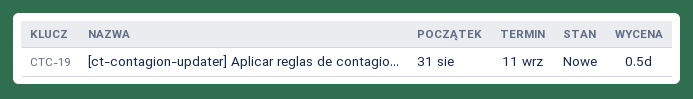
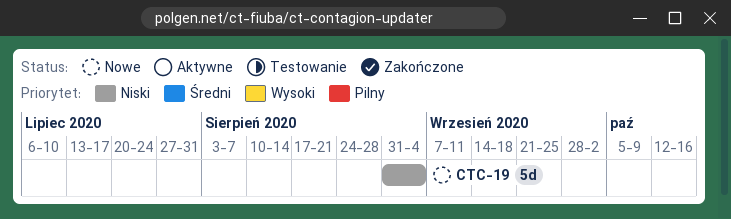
CTC-19, estimate: 0.5d -> 5d
CTC-19, due: Sep 11 -> Sep 4

